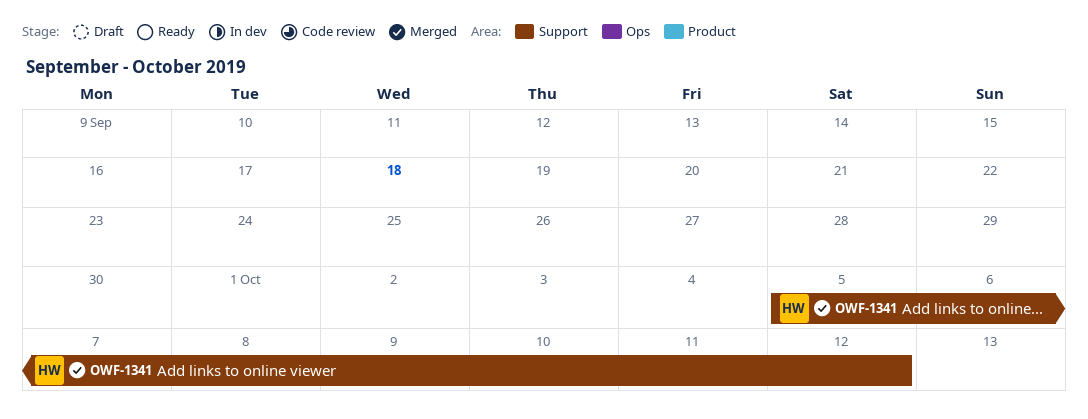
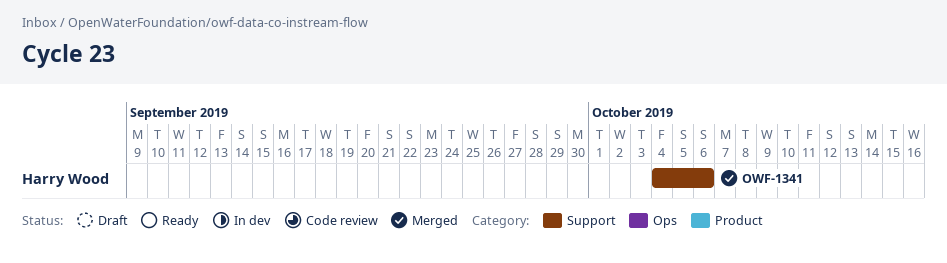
OWF-1341, start: Oct 5 -> Oct 4
OWF-1341, due: Oct 12 -> Oct 6

